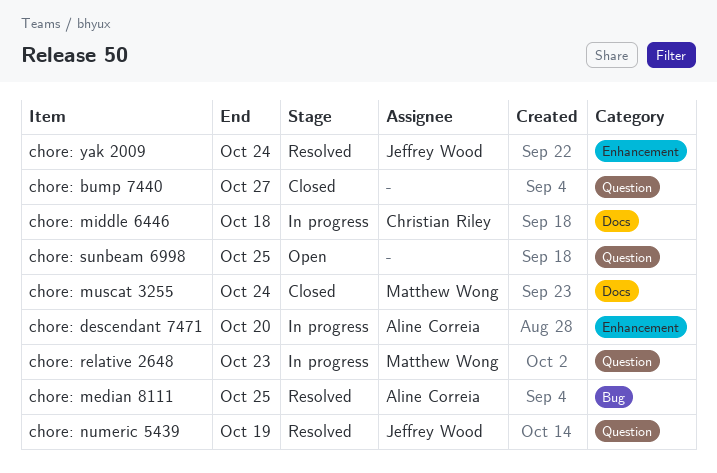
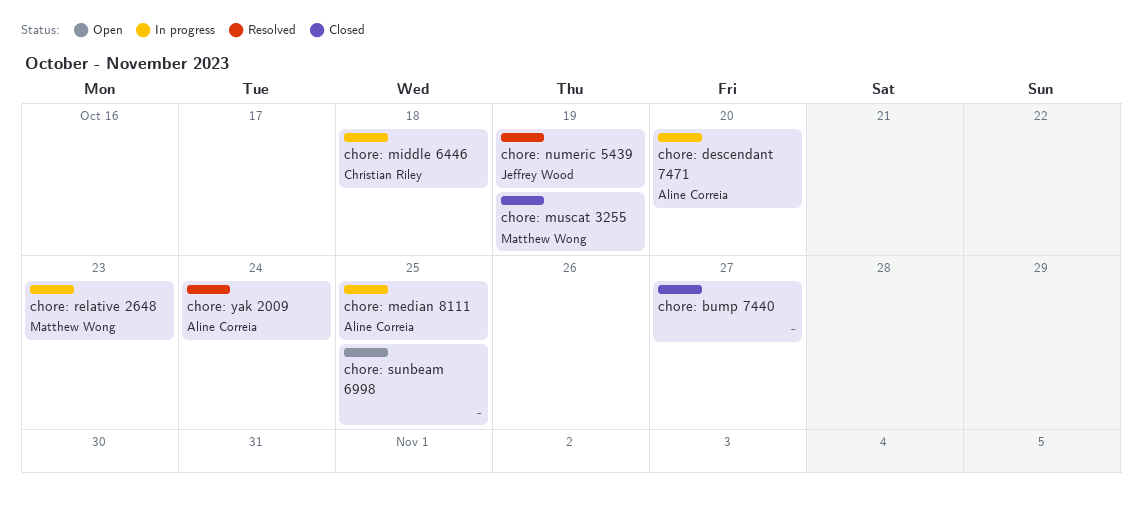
chore: median 8111, status: Resolved -> In progress
chore: muscat 3255, due: Oct 24 -> Oct 19
chore: yak 2009, owner: Jeffrey Wood -> Aline Correia

